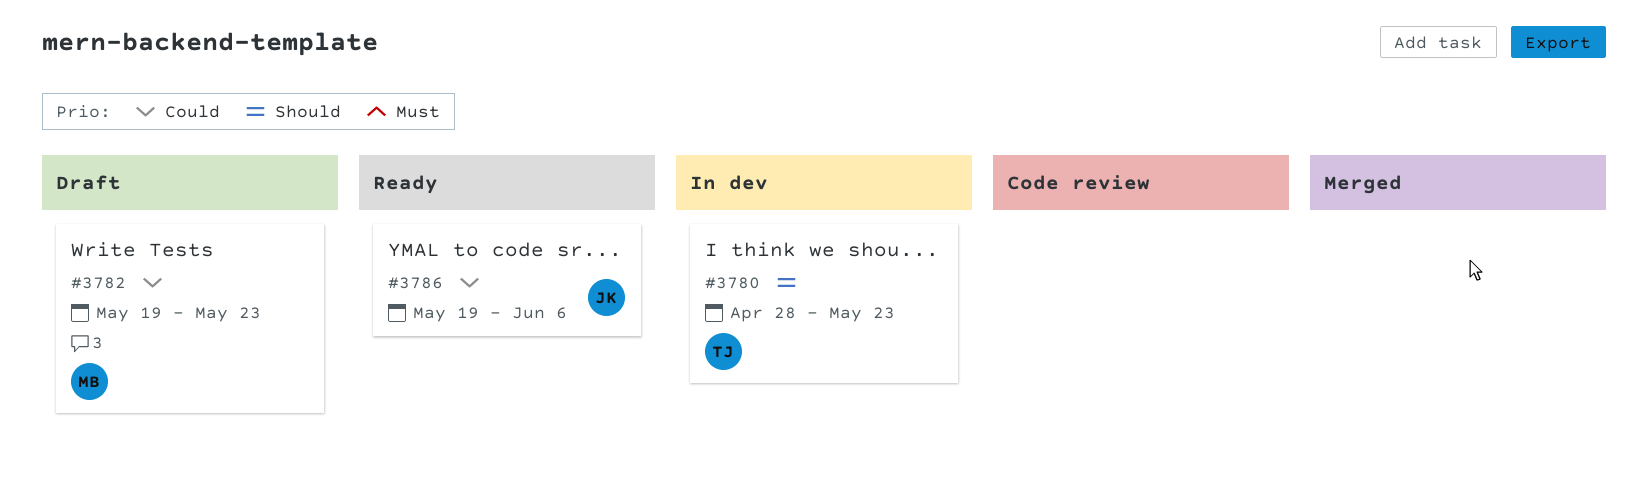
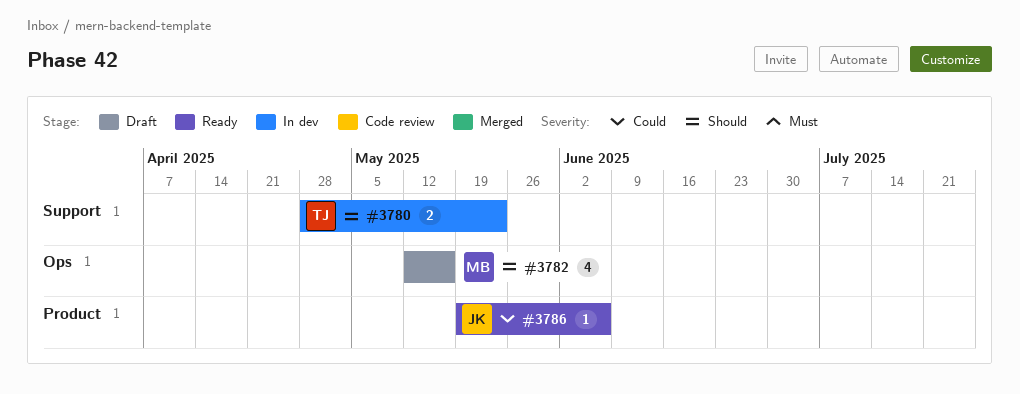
#3782, priority: Could -> Should
#3782, start: May 19 -> May 12
#3782, due: May 23 -> May 16

